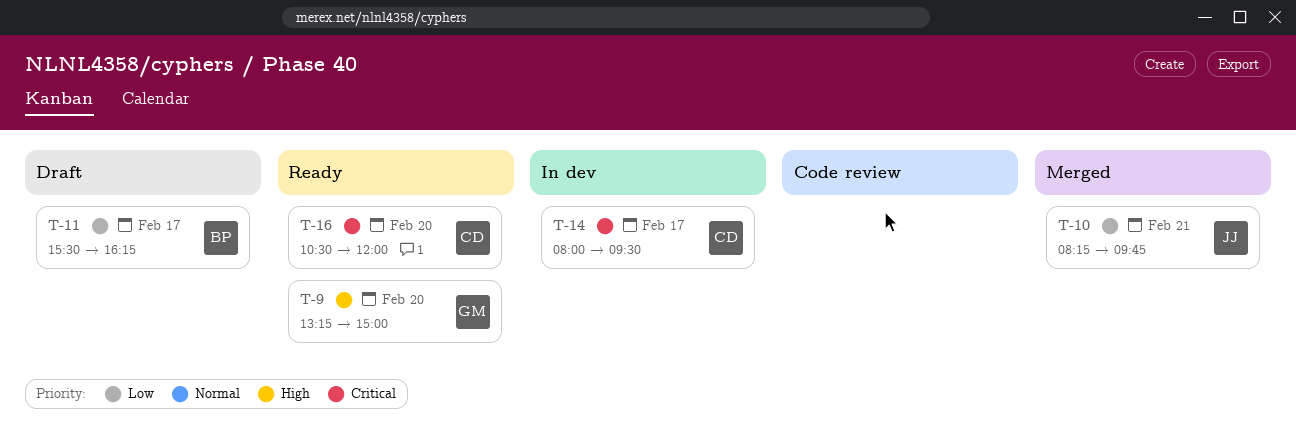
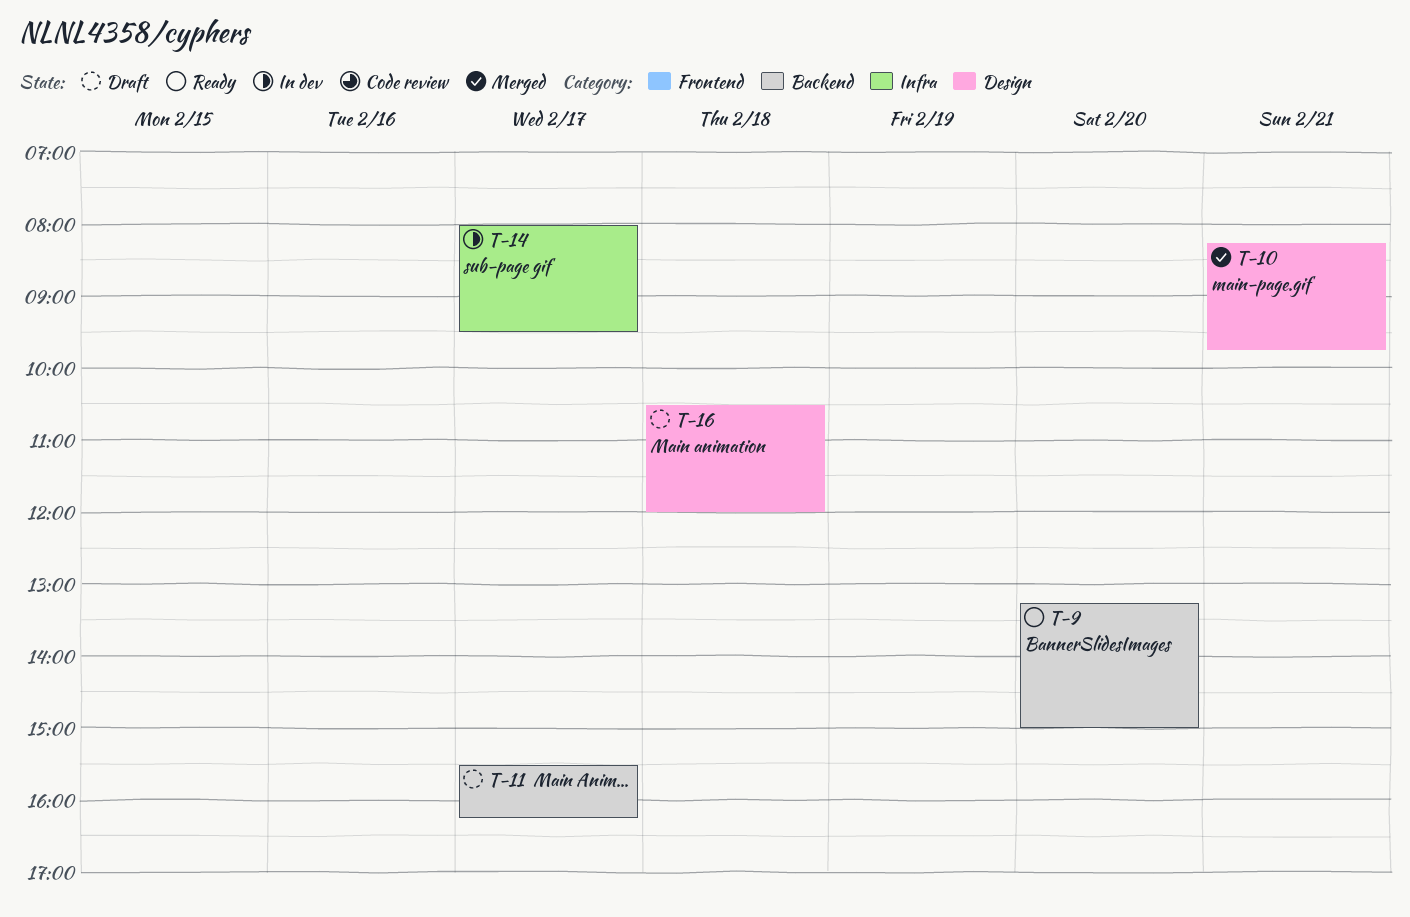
T-16, status: Ready -> Draft
T-16, day: Feb 20 -> Feb 18

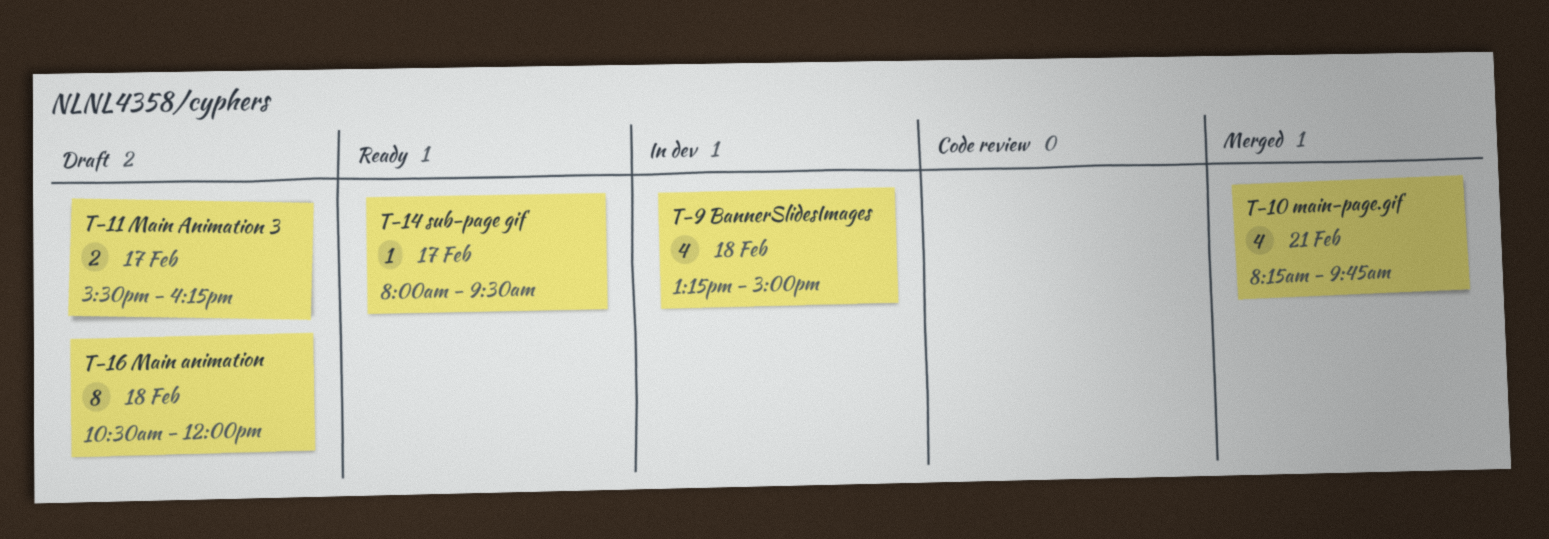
T-9, status: Ready -> In dev
T-9, day: Feb 20 -> Feb 18
T-14, status: In dev -> Ready

